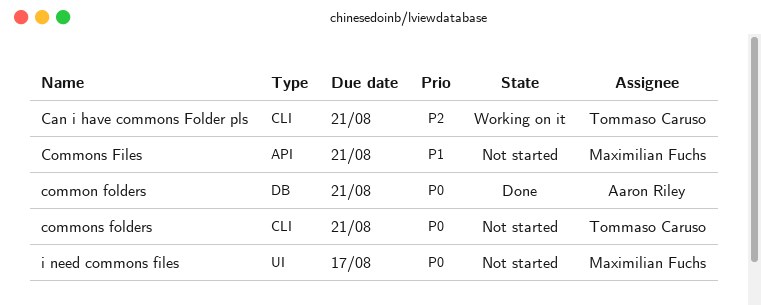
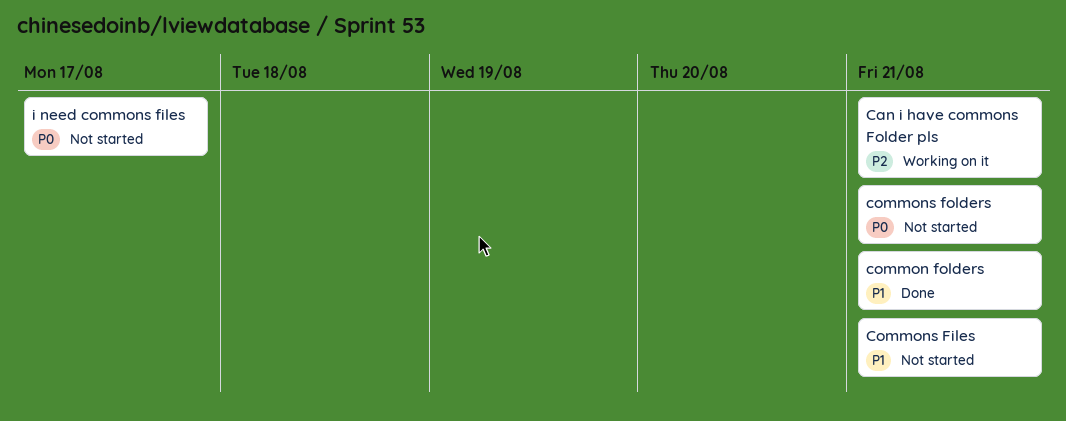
common folders, priority: P0 -> P1

